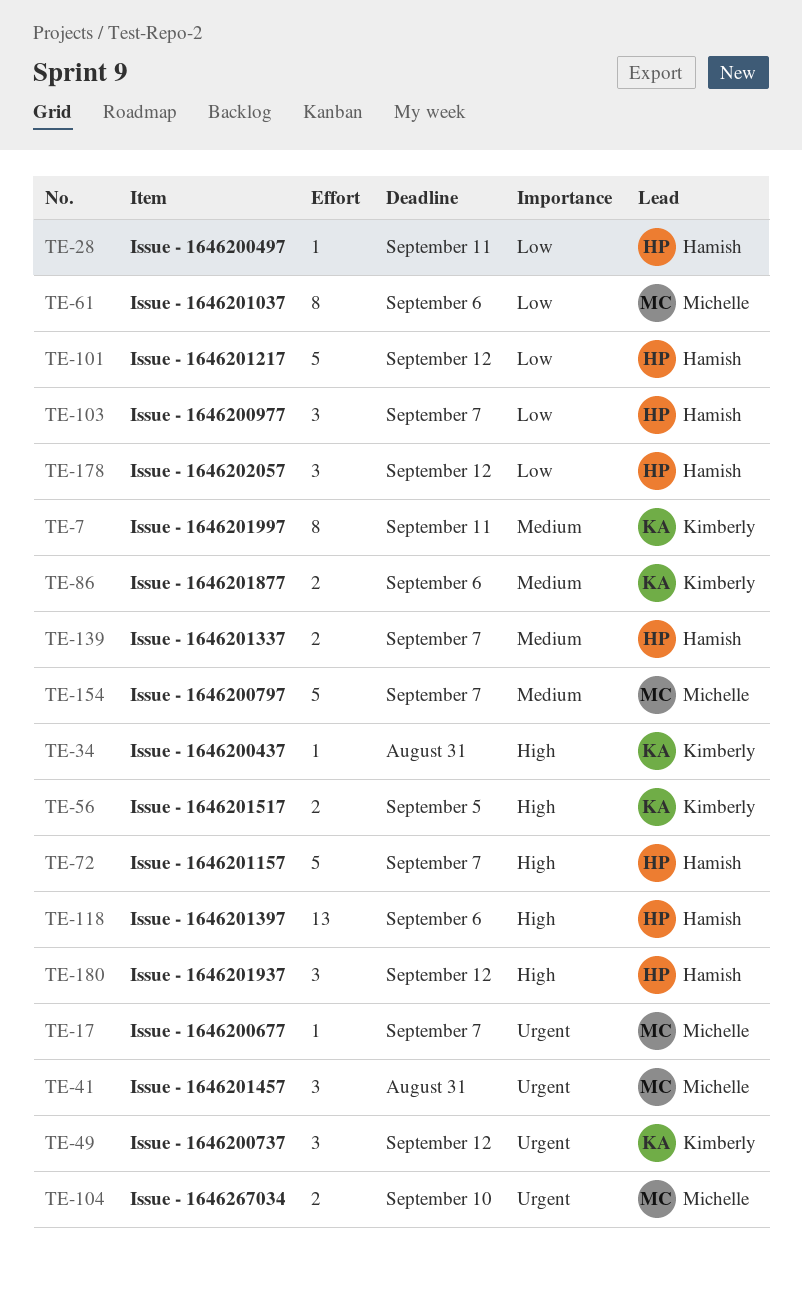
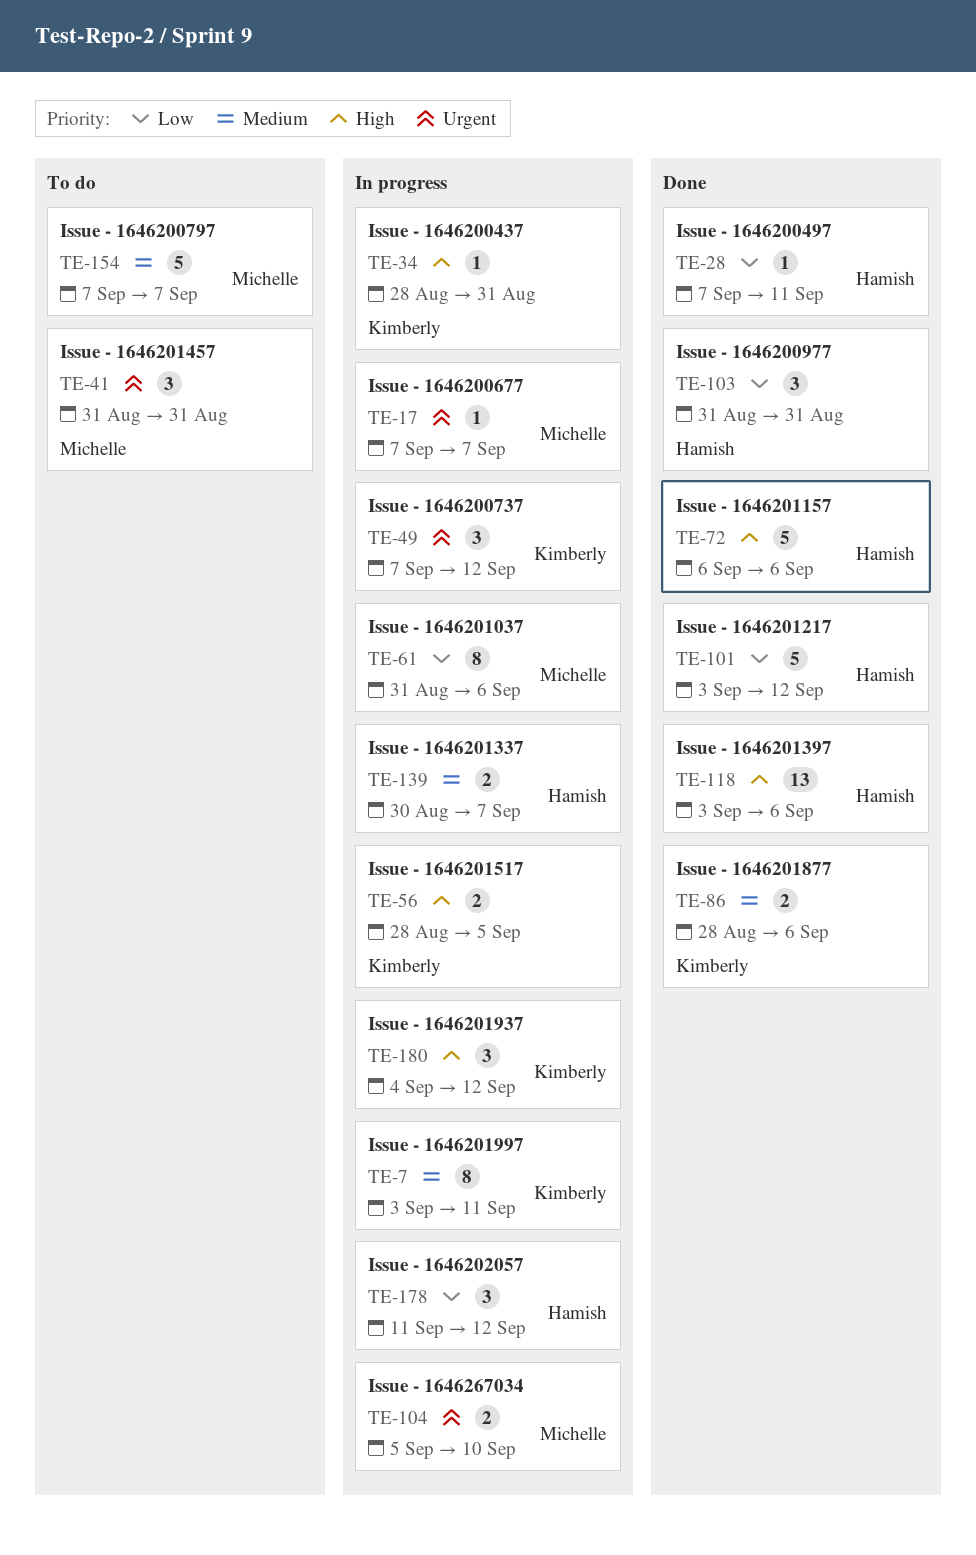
TE-72, due: Sep 7 -> Sep 6
TE-103, due: Sep 7 -> Aug 31
TE-180, owner: Hamish -> Kimberly

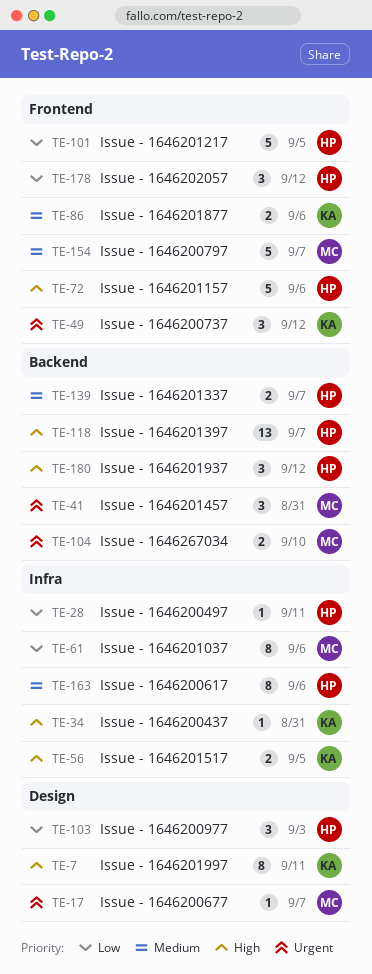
TE-7, priority: Medium -> High
TE-101, due: Sep 12 -> Sep 5
TE-103, due: Aug 31 -> Sep 3
TE-118, due: Sep 6 -> Sep 7
TE-163: none -> present
TE-180, owner: Kimberly -> Hamish

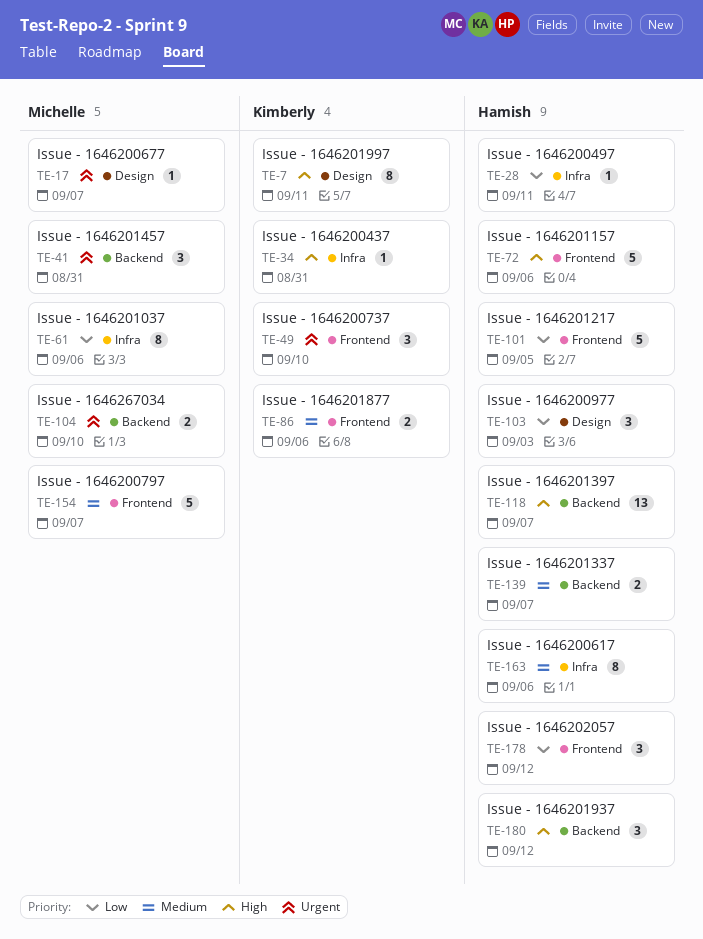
TE-49, due: Sep 12 -> Sep 10
TE-56: present -> none

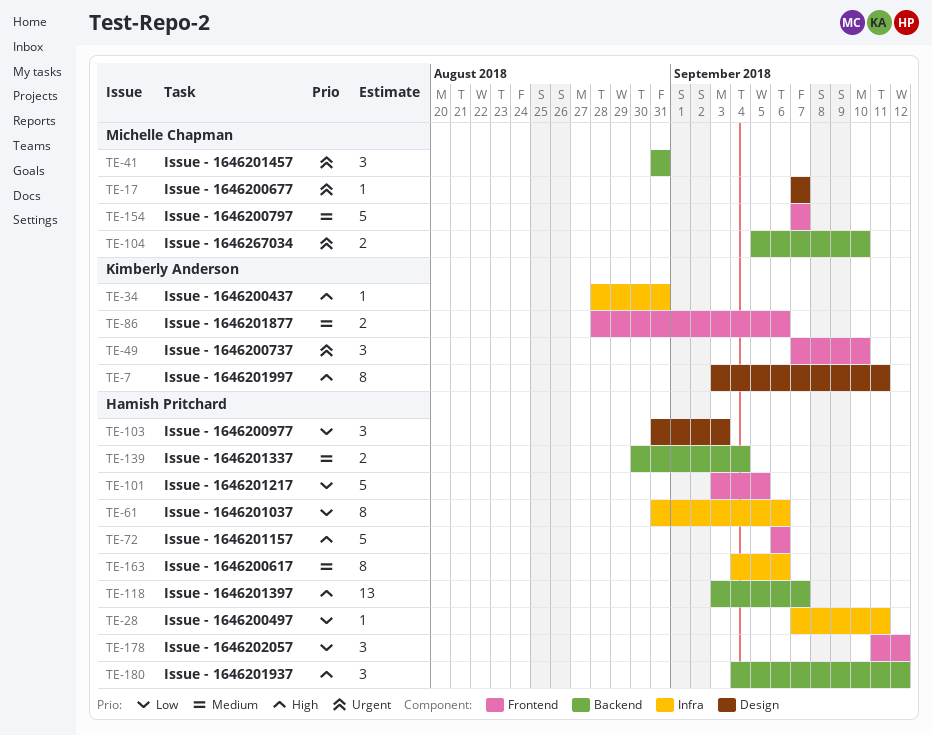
TE-61, owner: Michelle Chapman -> Hamish Pritchard
TE-139, due: Sep 7 -> Sep 4

